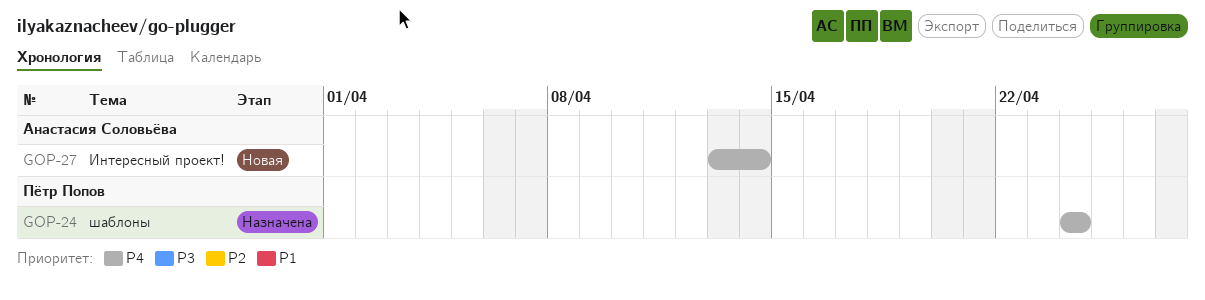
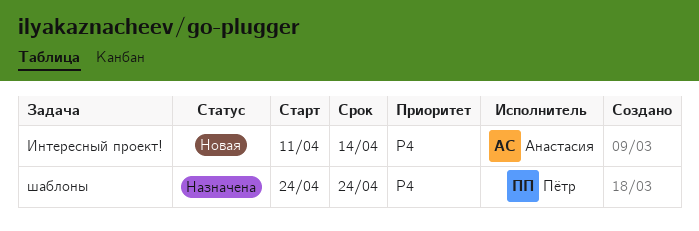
Интересный проект!, start: Apr 13 -> Apr 11

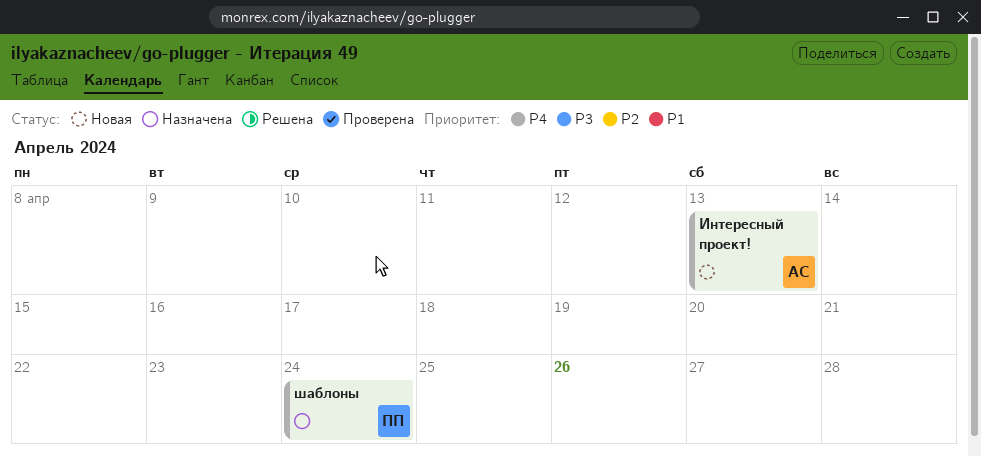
Интересный проект!, due: Apr 14 -> Apr 13

